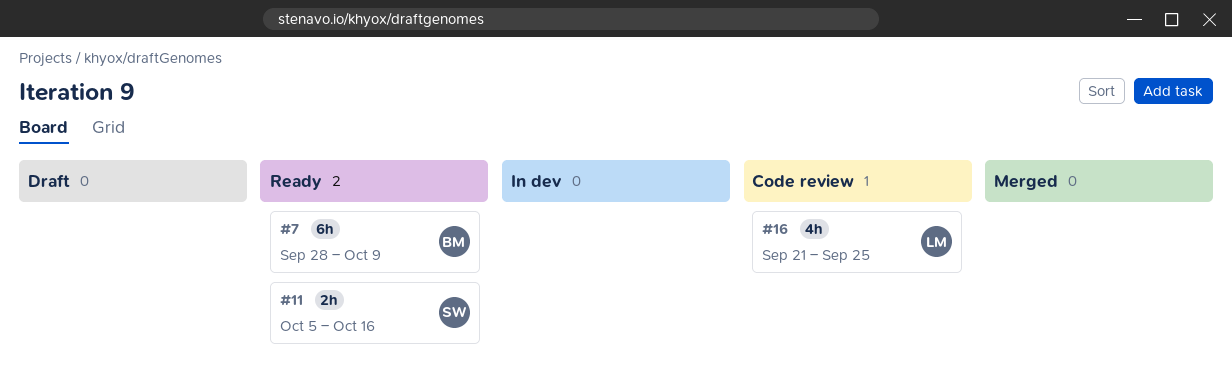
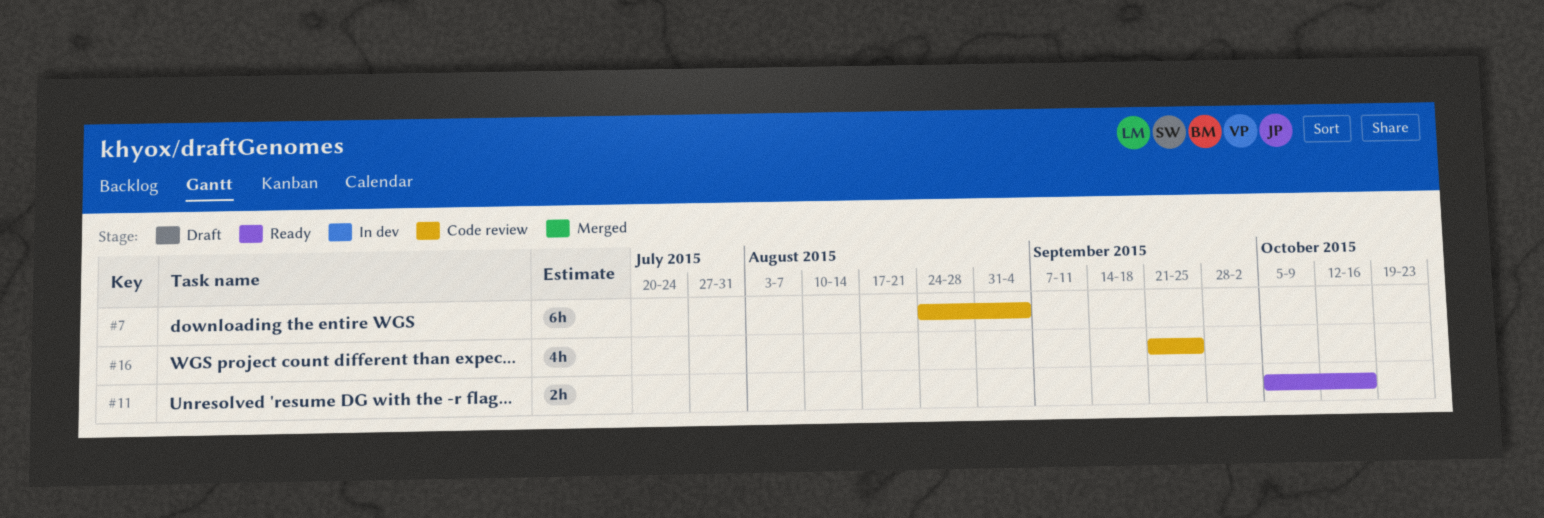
#7, status: Ready -> Code review
#7, start: Sep 28 -> Aug 24
#7, due: Oct 9 -> Sep 4

